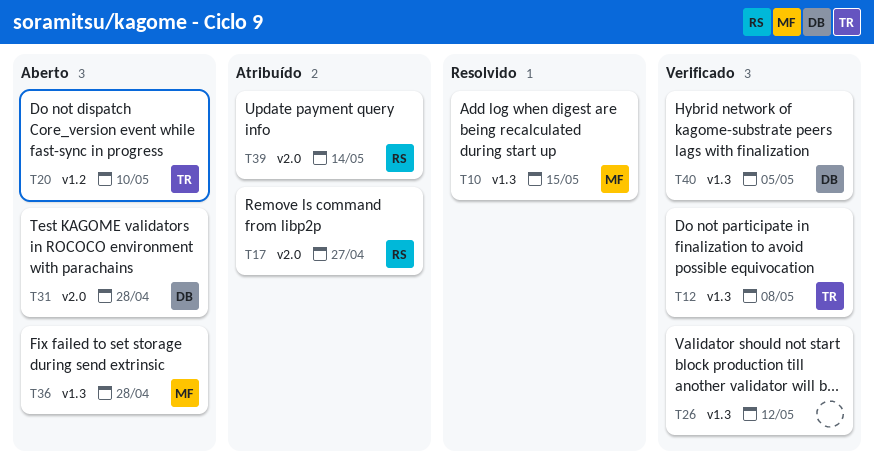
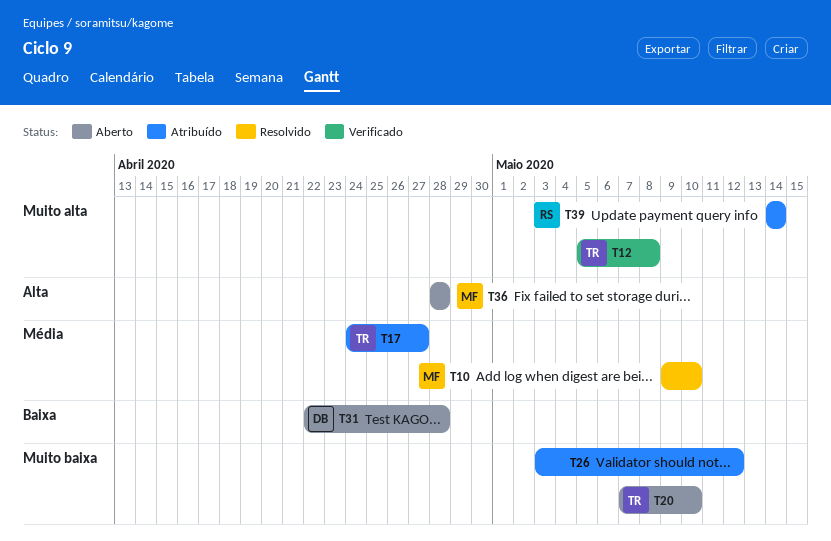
T10, due: May 15 -> May 10
T17, owner: RS -> TR
T26, status: Verificado -> Atribuído
T40: present -> none

